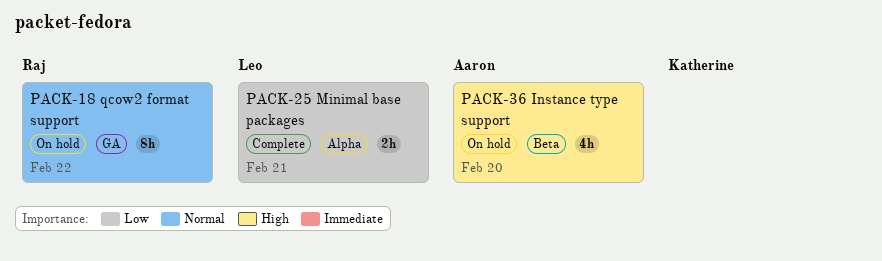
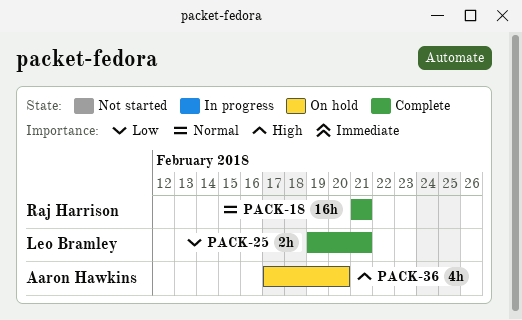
PACK-18, status: On hold -> Complete
PACK-18, estimate: 8h -> 16h
PACK-18, due: Feb 22 -> Feb 21

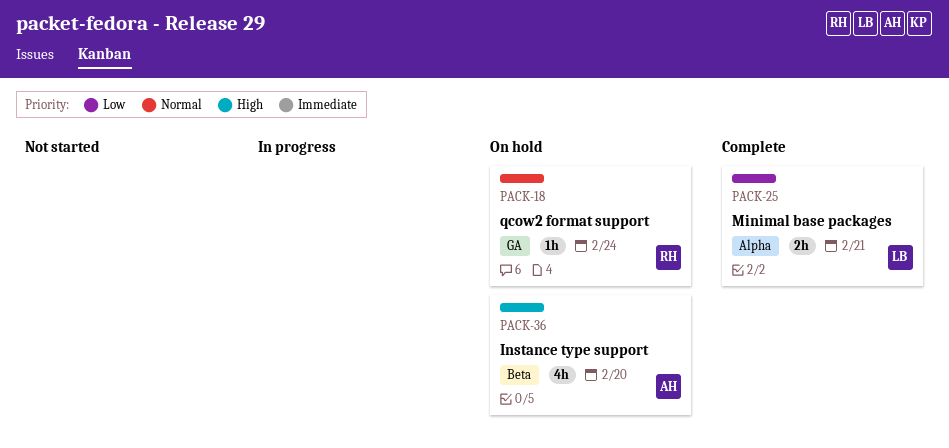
PACK-18, status: Complete -> On hold
PACK-18, estimate: 16h -> 1h
PACK-18, due: Feb 21 -> Feb 24

